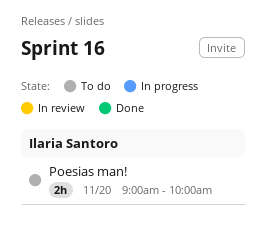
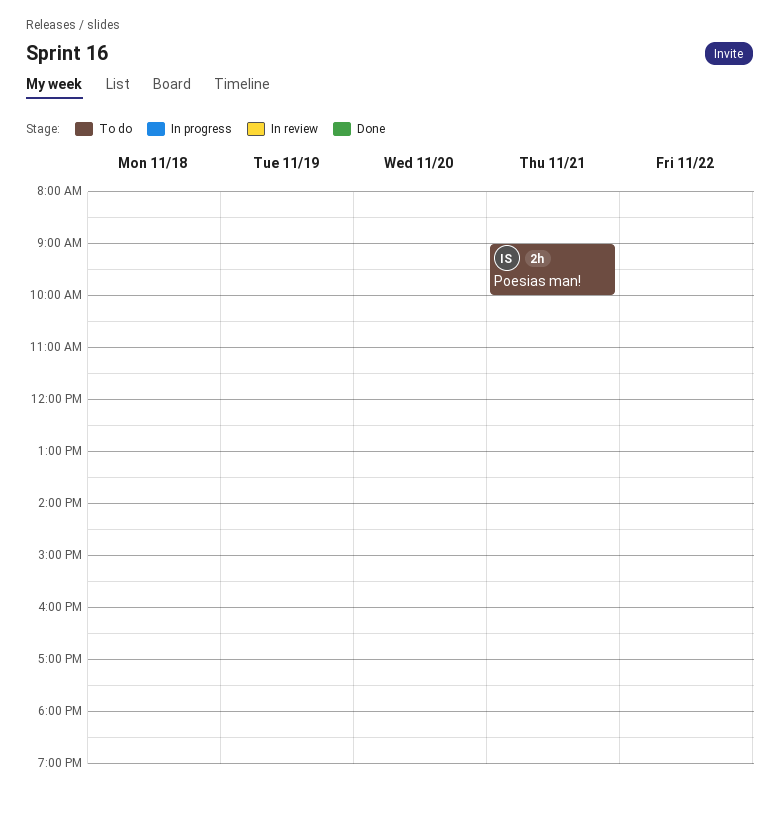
Poesias man!, day: Nov 20 -> Nov 21

